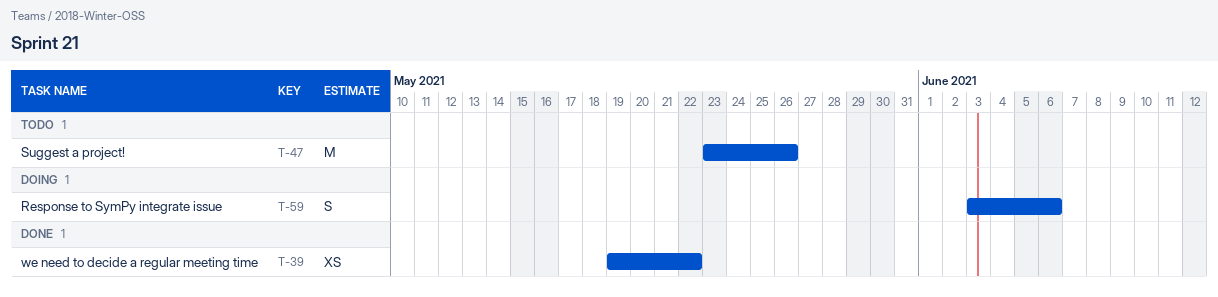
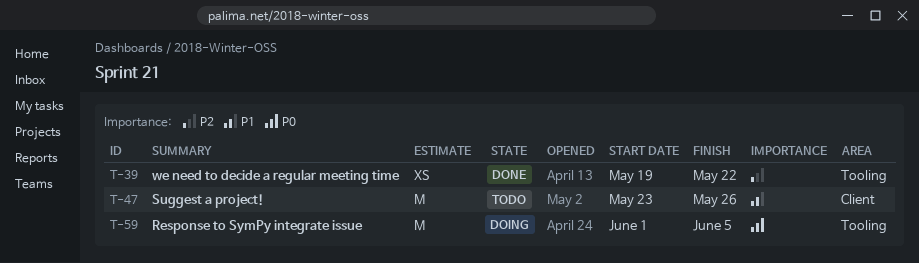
T-59, estimate: S -> M
T-59, start: Jun 3 -> Jun 1
T-59, due: Jun 6 -> Jun 5

